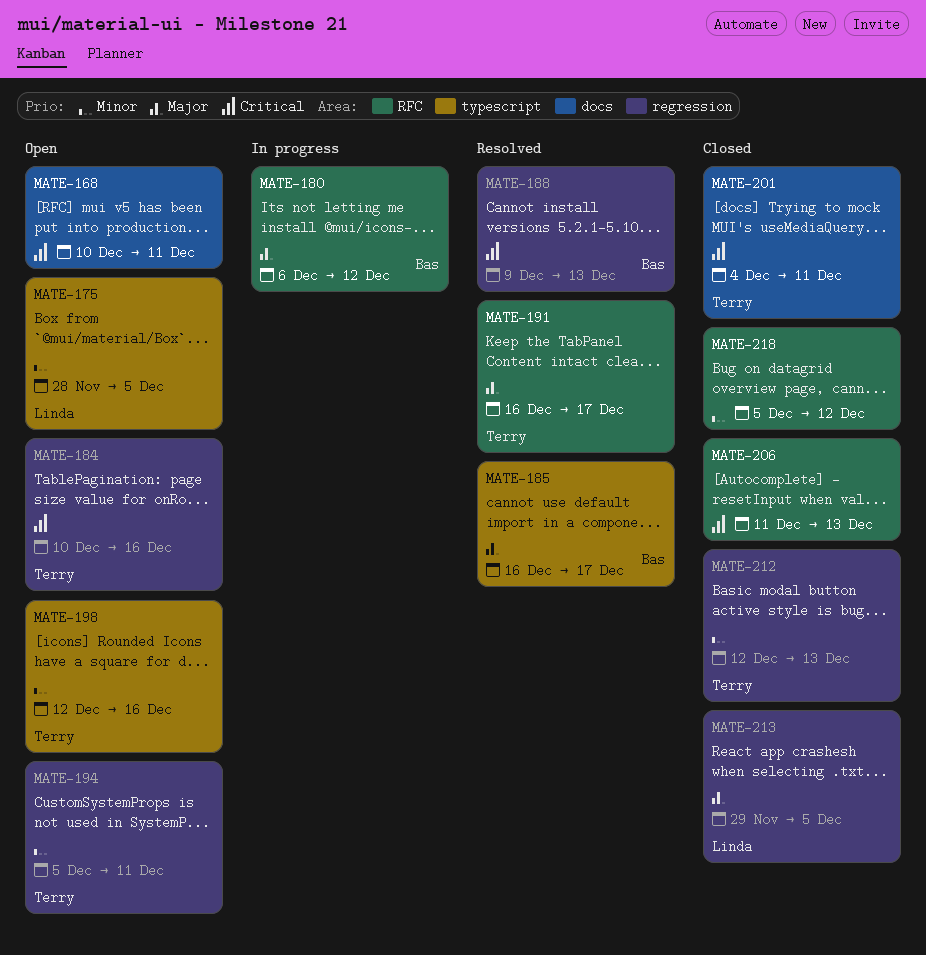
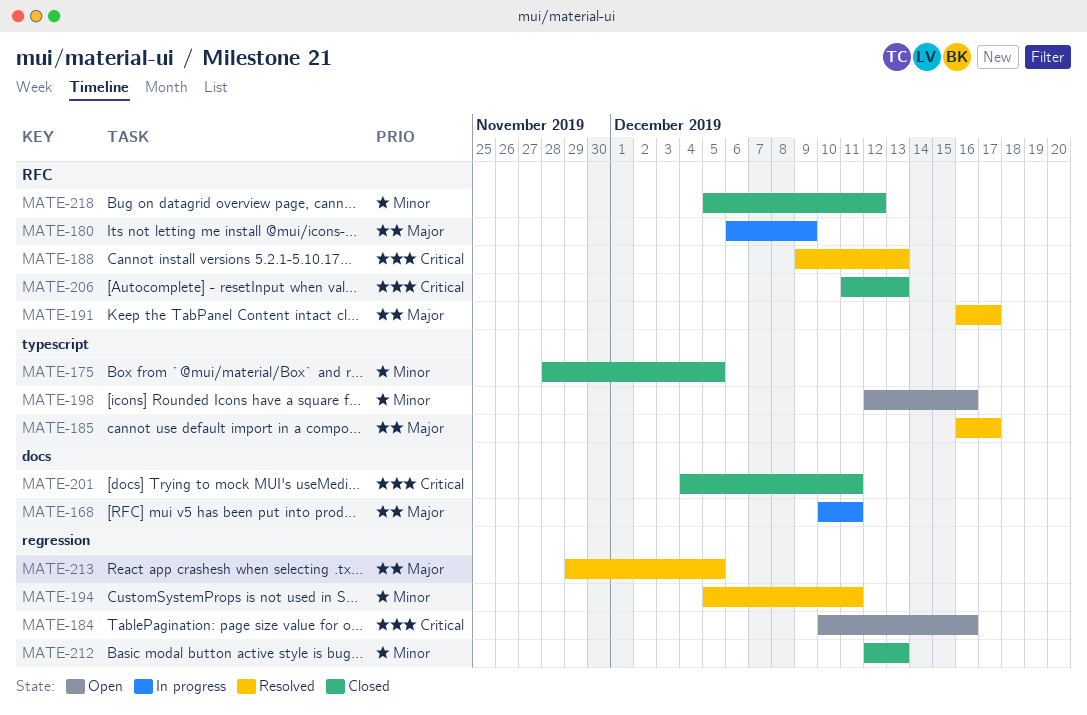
MATE-168, status: Open -> In progress
MATE-168, priority: Critical -> Major
MATE-175, status: Open -> Closed
MATE-180, due: Dec 12 -> Dec 9
MATE-188, label: regression -> RFC
MATE-194, status: Open -> Resolved
MATE-213, status: Closed -> Resolved

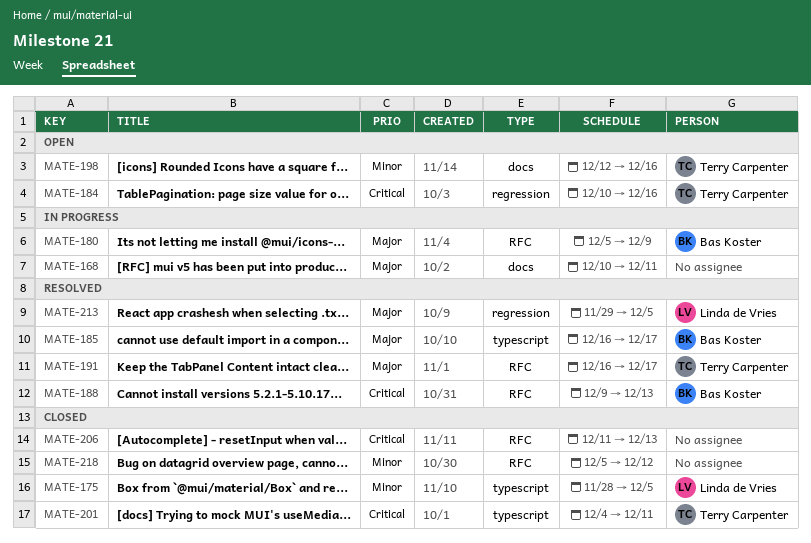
MATE-180, start: Dec 6 -> Dec 5
MATE-194: present -> none
MATE-198, label: typescript -> docs
MATE-201, label: docs -> typescript
MATE-212: present -> none

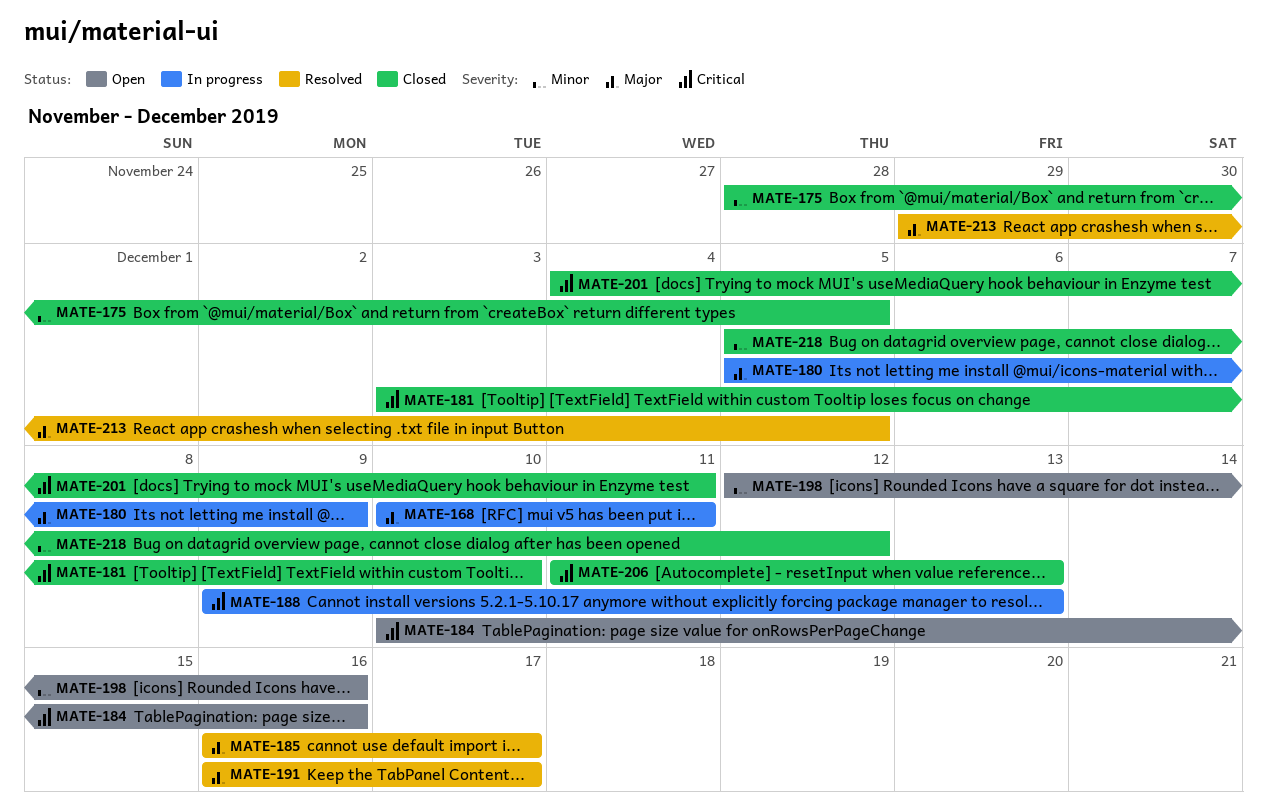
MATE-181: none -> present
MATE-188, status: Resolved -> In progress

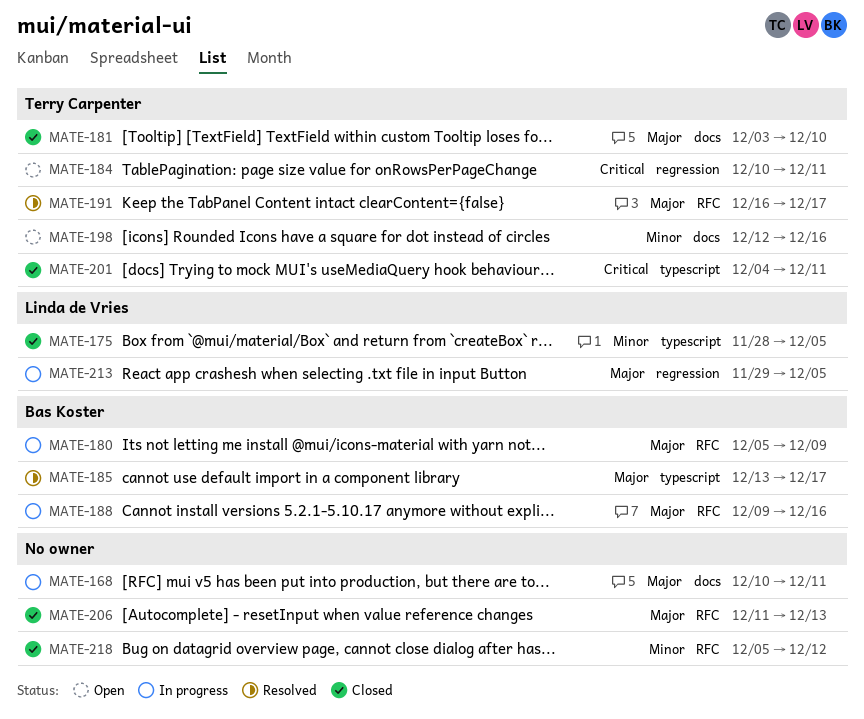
MATE-181, priority: Critical -> Major
MATE-184, due: Dec 16 -> Dec 11
MATE-185, start: Dec 16 -> Dec 13
MATE-188, priority: Critical -> Major
MATE-188, due: Dec 13 -> Dec 16
MATE-206, priority: Critical -> Major
MATE-213, status: Resolved -> In progress

